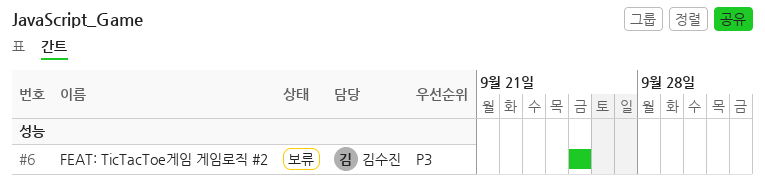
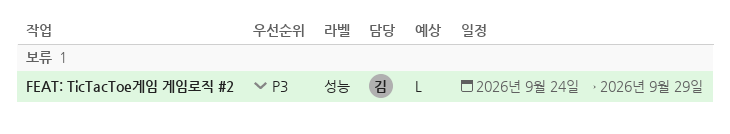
FEAT: TicTacToe게임 게임로직 #2, start: Sep 25 -> Sep 24
FEAT: TicTacToe게임 게임로직 #2, due: Sep 25 -> Sep 29

